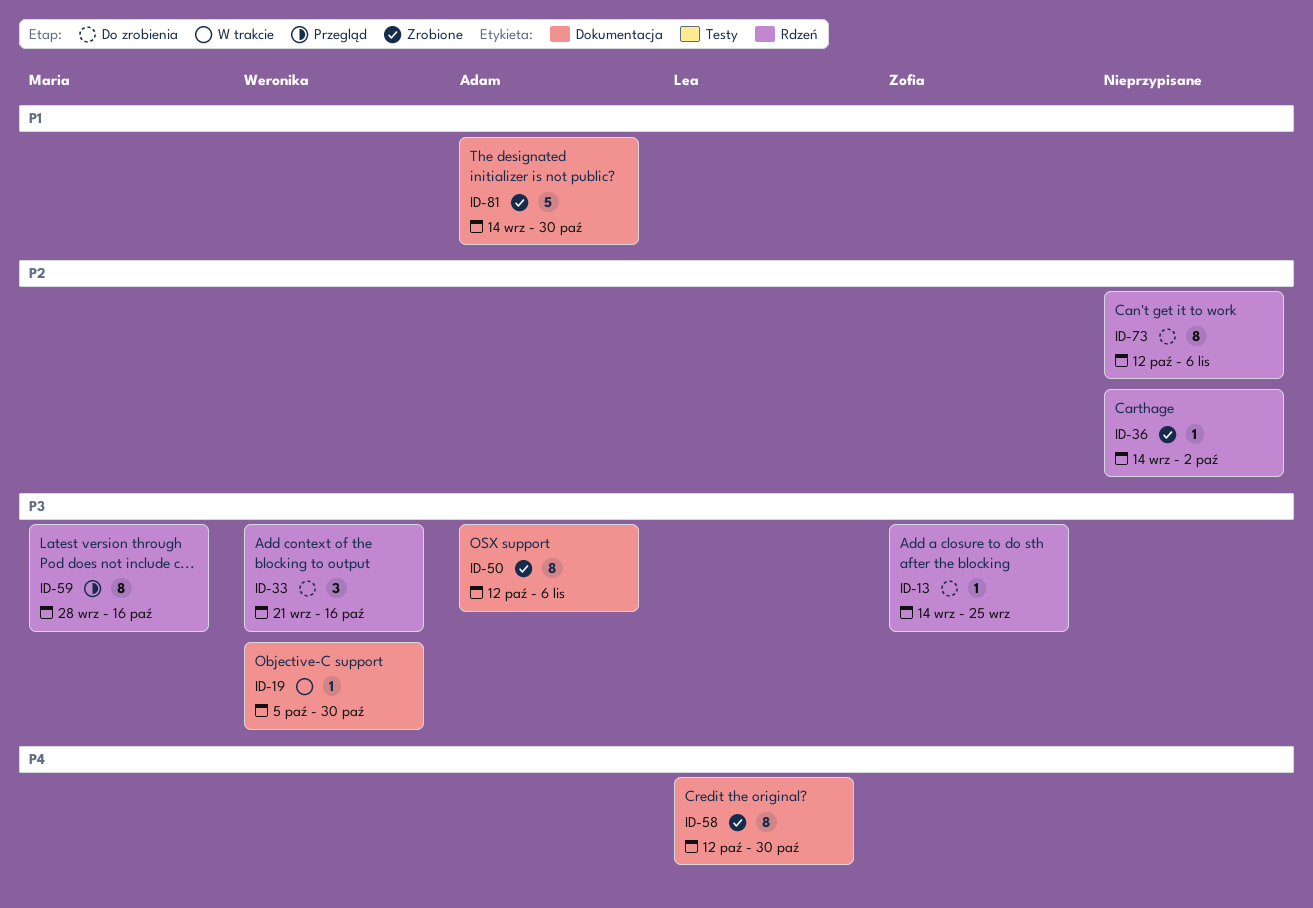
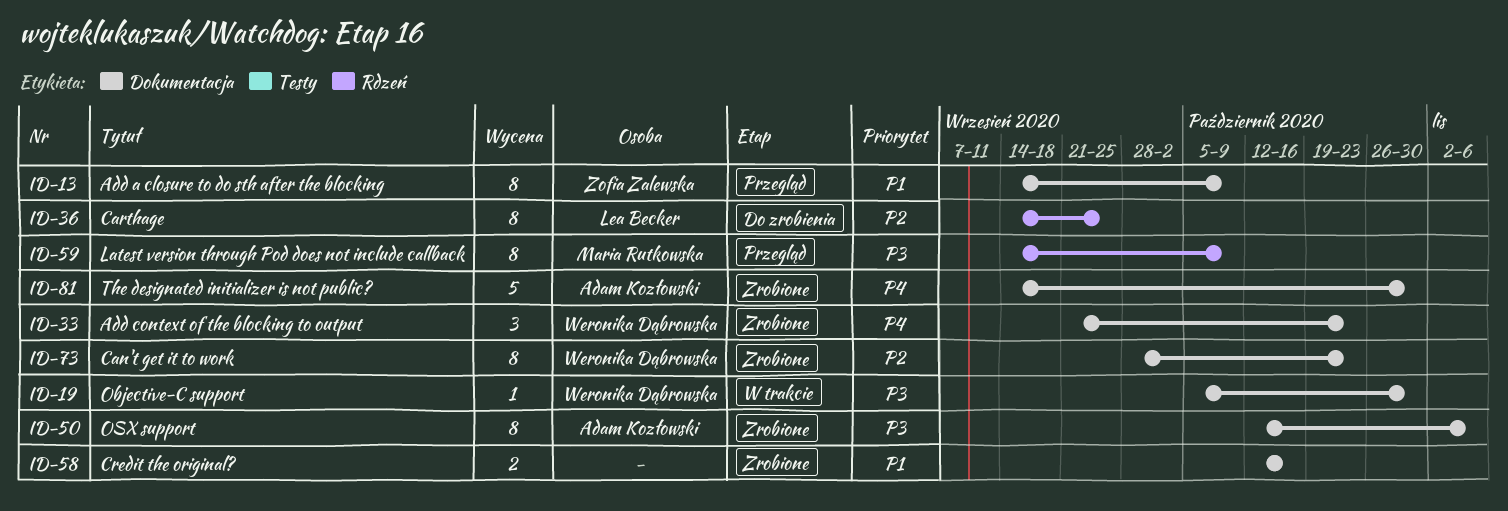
ID-13, status: Do zrobienia -> Przegląd
ID-13, priority: P3 -> P1
ID-13, label: Rdzeń -> Dokumentacja
ID-13, estimate: 1 -> 8
ID-13, due: Sep 25 -> Oct 9
ID-33, status: Do zrobienia -> Zrobione
ID-33, priority: P3 -> P4
ID-33, label: Rdzeń -> Dokumentacja
ID-33, due: Oct 16 -> Oct 23
ID-36, status: Zrobione -> Do zrobienia
ID-36, owner: none -> Lea Becker
ID-36, estimate: 1 -> 8
ID-36, due: Oct 2 -> Sep 25
ID-58, owner: Lea Becker -> none
ID-58, priority: P4 -> P1
ID-58, estimate: 8 -> 2
ID-58, due: Oct 30 -> Oct 16
ID-59, start: Sep 28 -> Sep 14
ID-59, due: Oct 16 -> Oct 9
ID-73, status: Do zrobienia -> Zrobione
ID-73, owner: none -> Weronika Dąbrowska
ID-73, label: Rdzeń -> Dokumentacja
ID-73, start: Oct 12 -> Sep 28
ID-73, due: Nov 6 -> Oct 23
ID-81, priority: P1 -> P4

